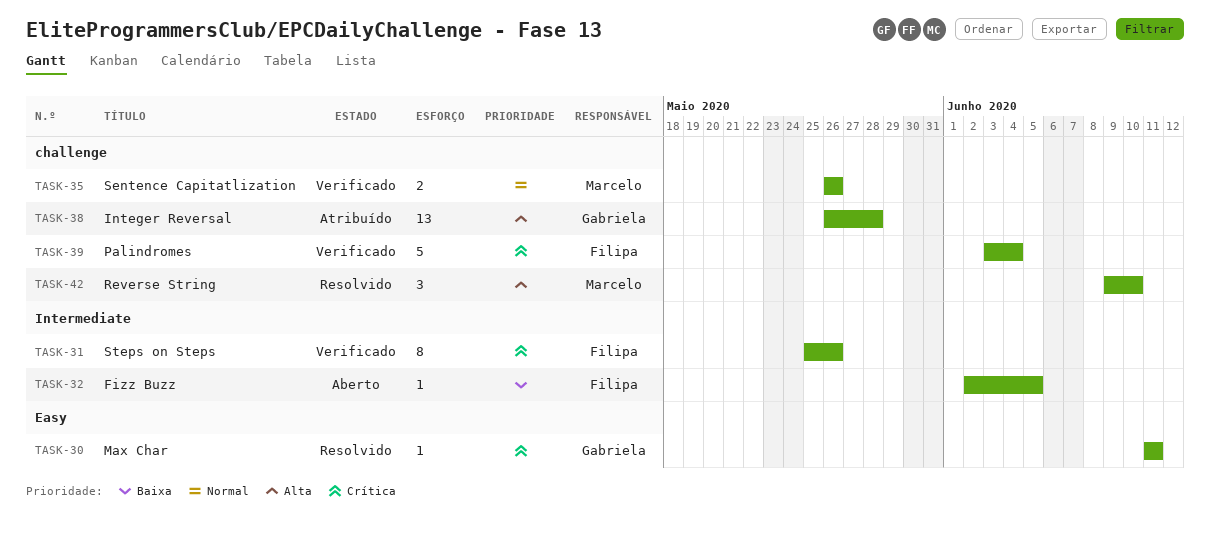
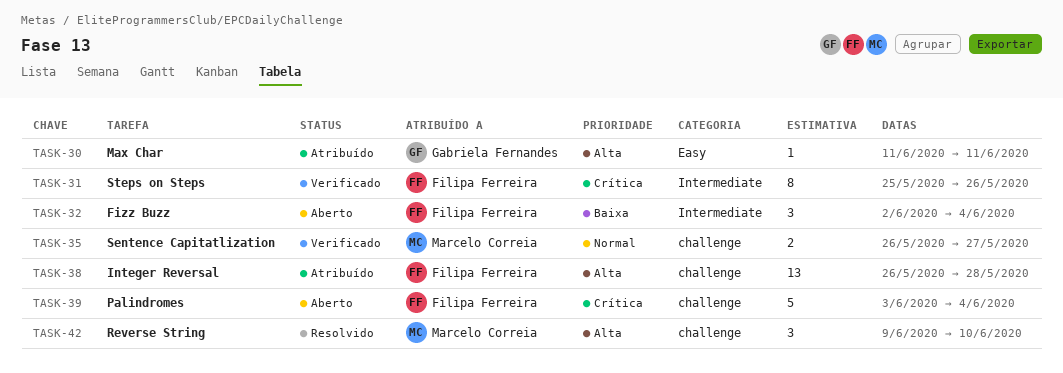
TASK-30, status: Resolvido -> Atribuído
TASK-30, priority: Crítica -> Alta
TASK-32, estimate: 1 -> 3
TASK-32, due: Jun 5 -> Jun 4
TASK-35, due: May 26 -> May 27
TASK-38, owner: Gabriela Fernandes -> Filipa Ferreira
TASK-39, status: Verificado -> Aberto

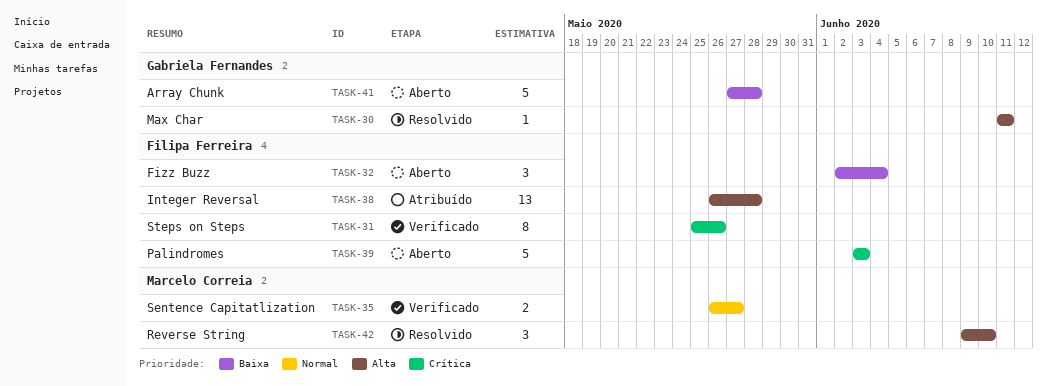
TASK-30, status: Atribuído -> Resolvido
TASK-39, due: Jun 4 -> Jun 3
TASK-41: none -> present

